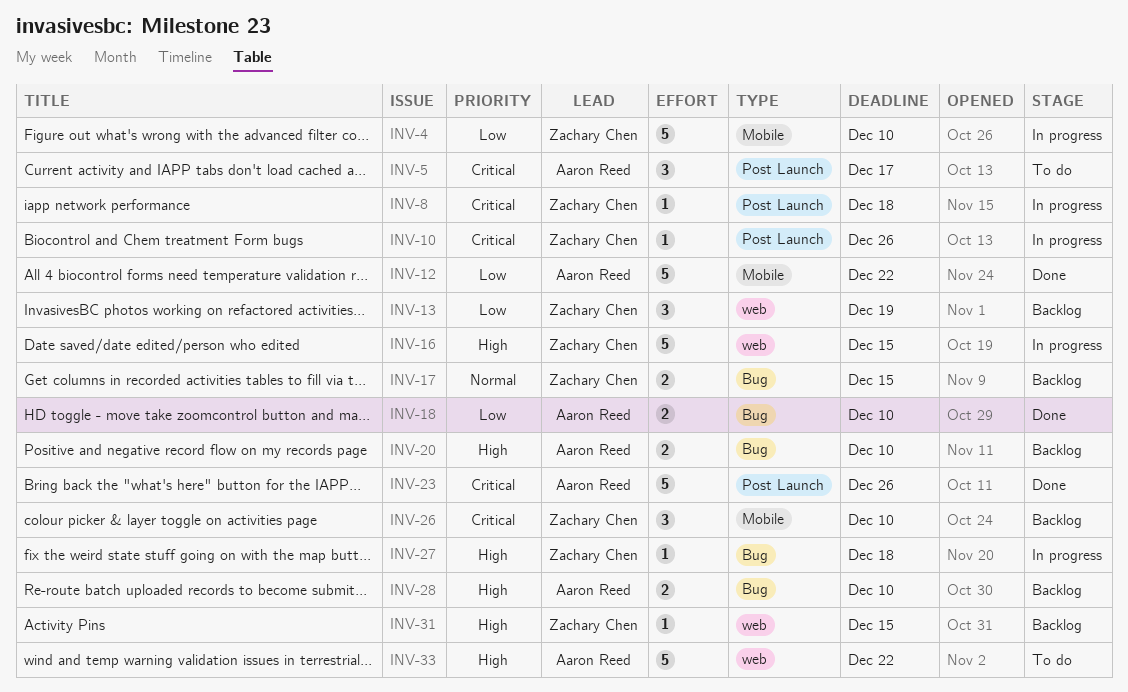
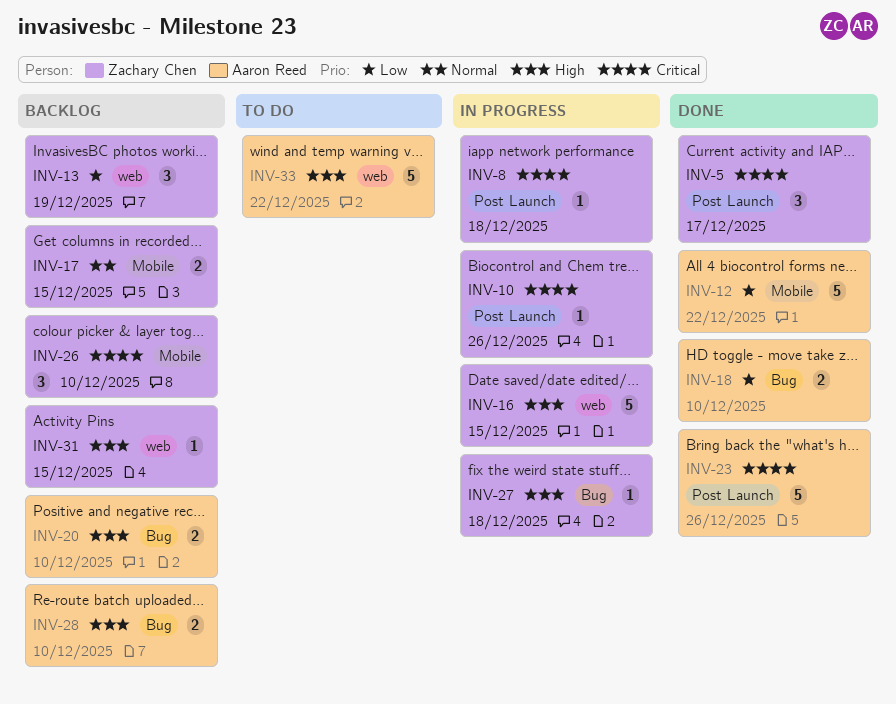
INV-4: present -> none
INV-5, status: To do -> Done
INV-5, owner: Aaron Reed -> Zachary Chen
INV-17, label: Bug -> Mobile

